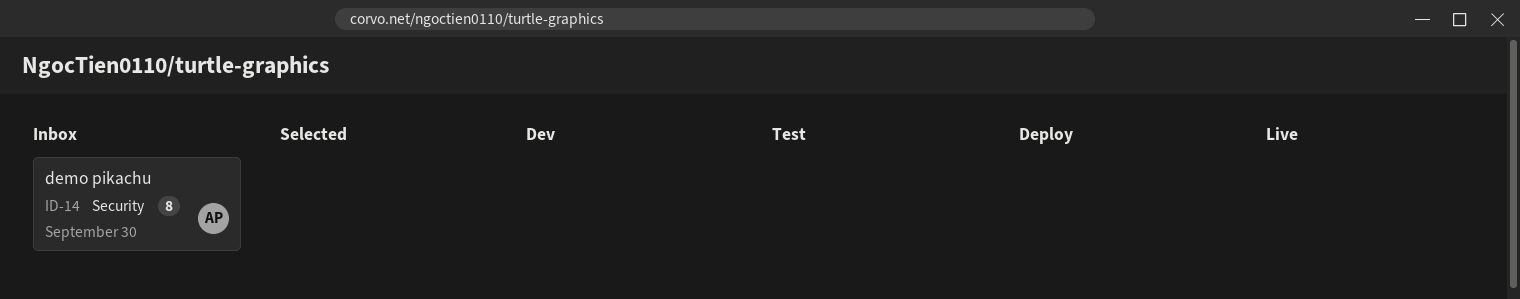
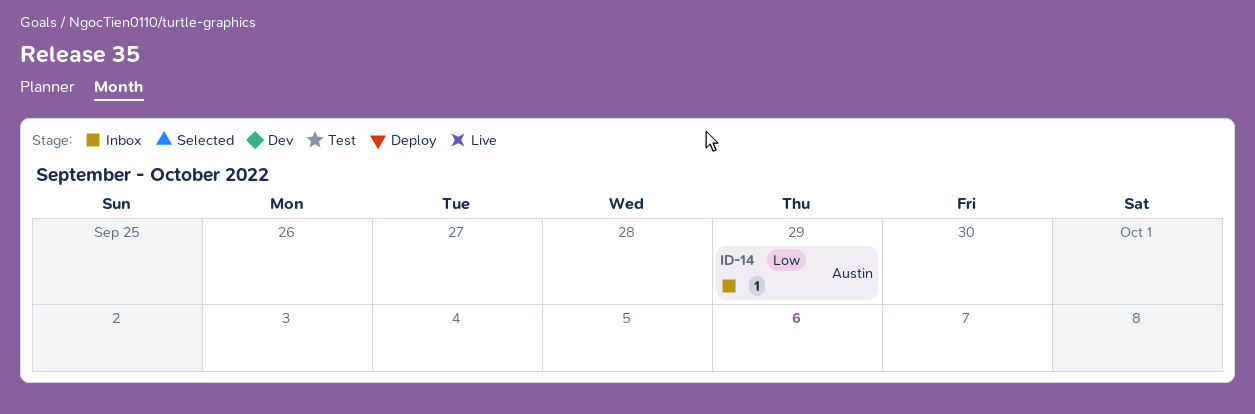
ID-14, estimate: 8 -> 1
ID-14, due: Sep 30 -> Sep 29

